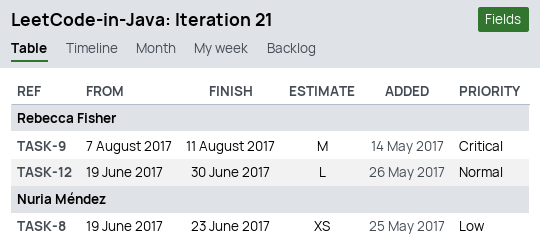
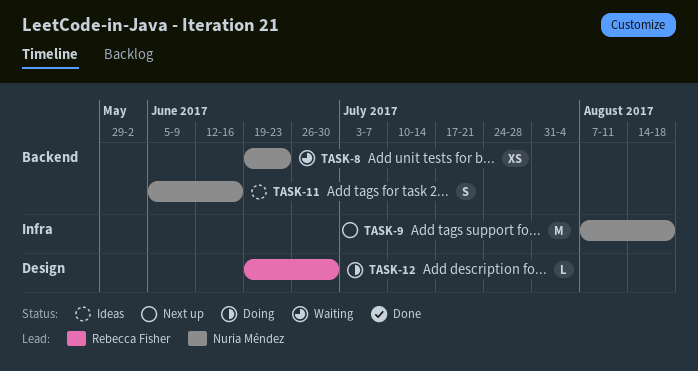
TASK-9, owner: Rebecca Fisher -> Nuria Méndez
TASK-9, due: Aug 11 -> Aug 18
TASK-11: none -> present

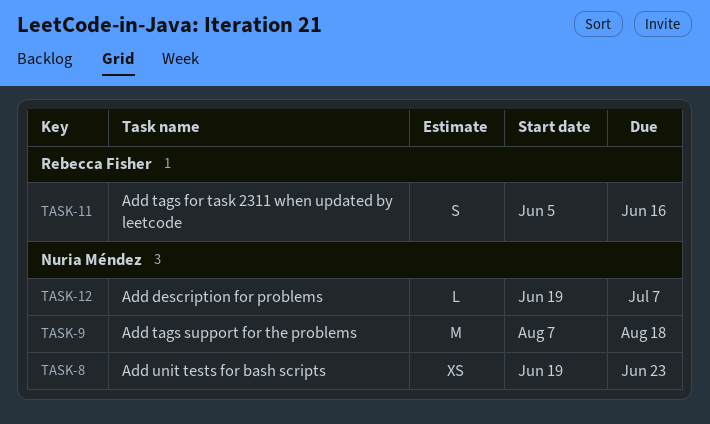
TASK-11, owner: Nuria Méndez -> Rebecca Fisher
TASK-12, owner: Rebecca Fisher -> Nuria Méndez
TASK-12, due: Jun 30 -> Jul 7

